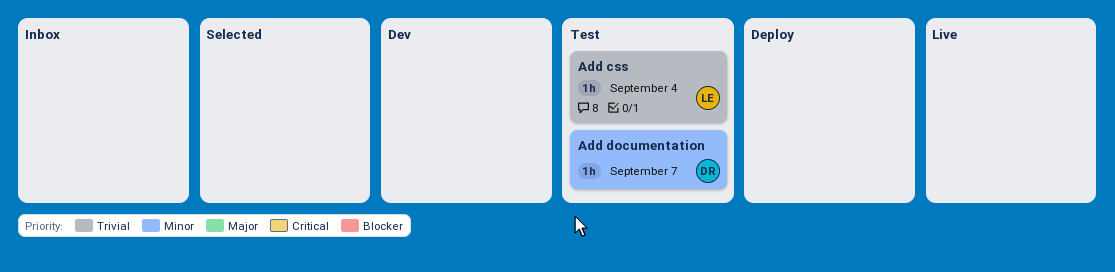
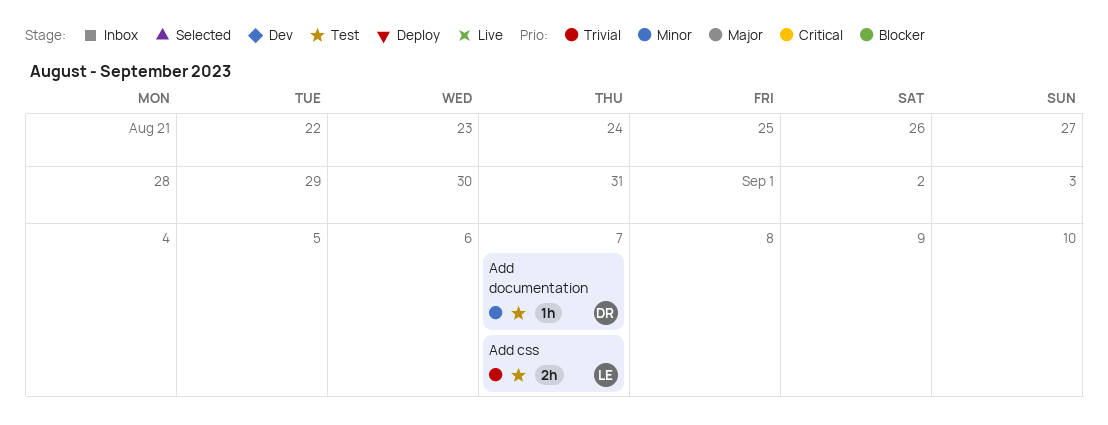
Add css, estimate: 1h -> 2h
Add css, due: Sep 4 -> Sep 7

